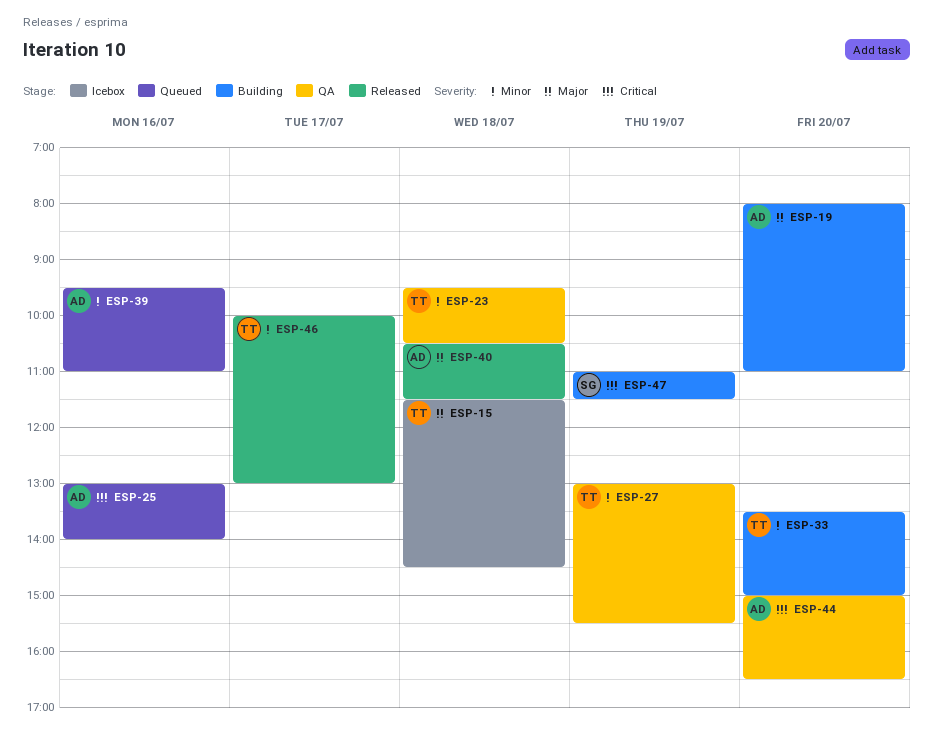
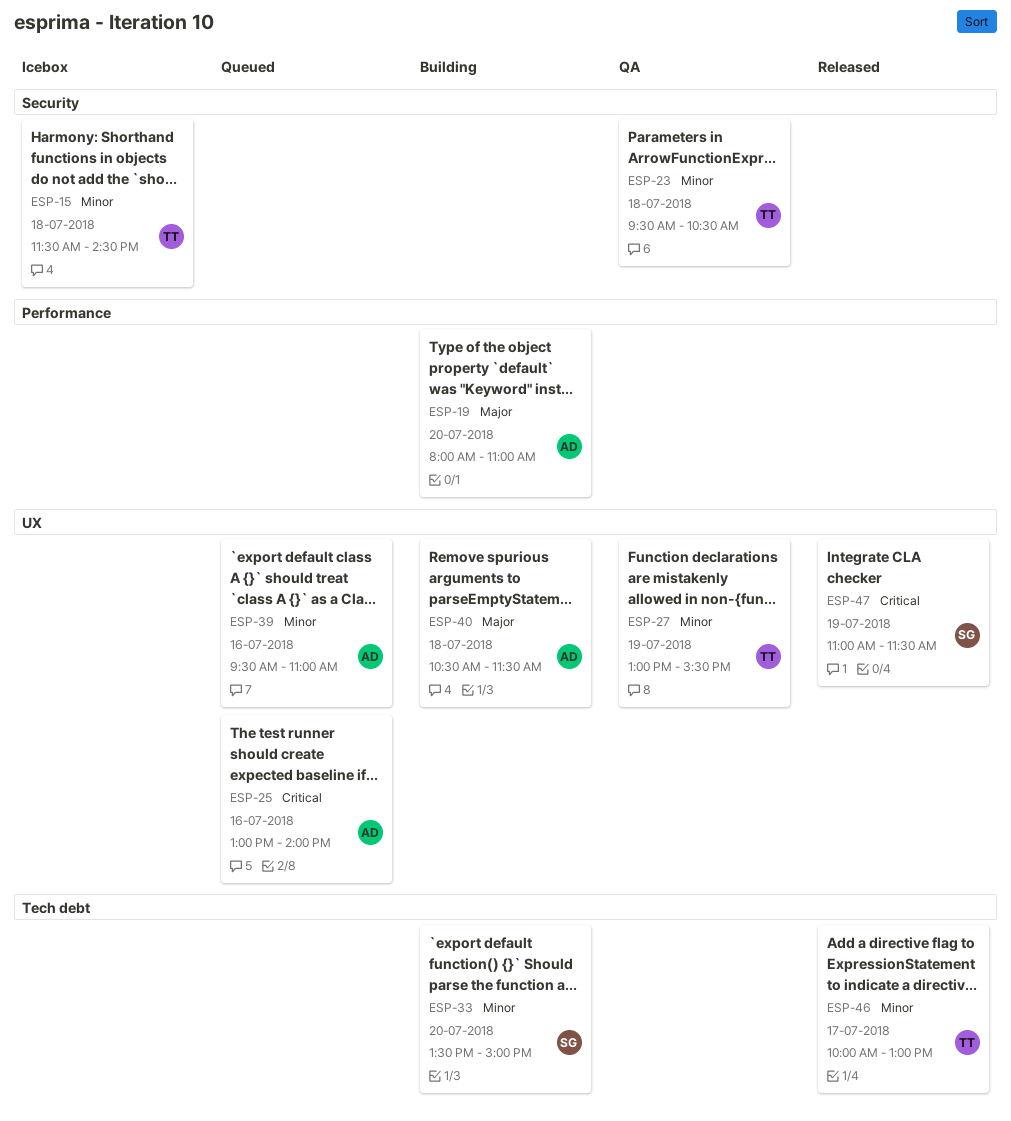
ESP-15, priority: Major -> Minor
ESP-33, owner: TT -> SG
ESP-40, status: Released -> Building
ESP-44: present -> none
ESP-47, status: Building -> Released

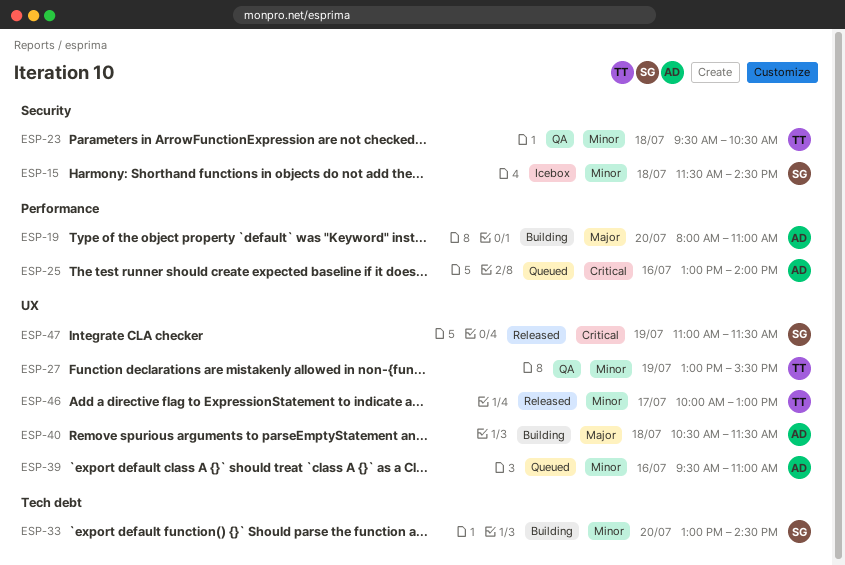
ESP-15, owner: TT -> SG
ESP-25, label: UX -> Performance
ESP-33, begins: 13:30 -> 13:00
ESP-33, ends: 15:00 -> 14:30
ESP-46, label: Tech debt -> UX

